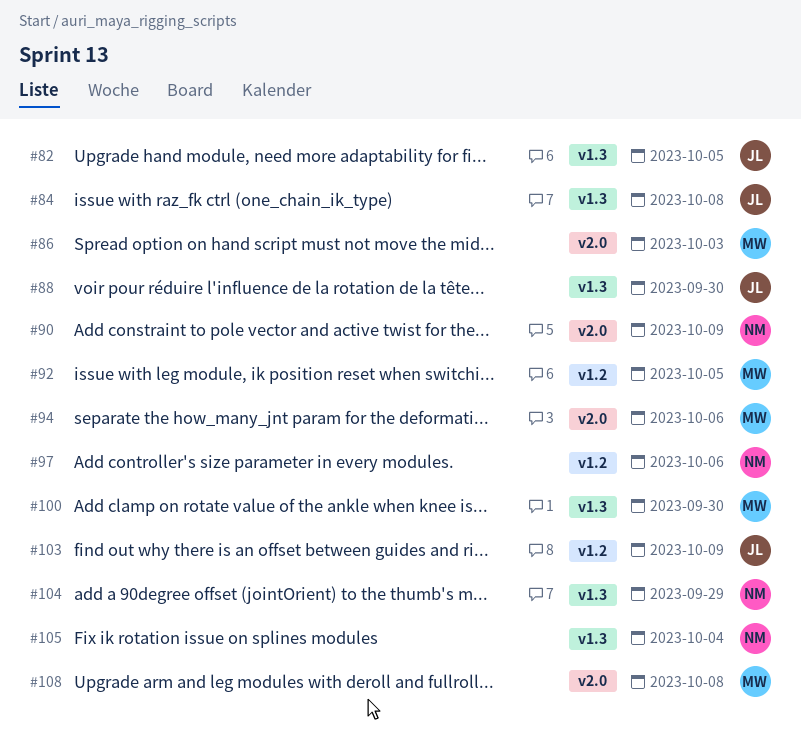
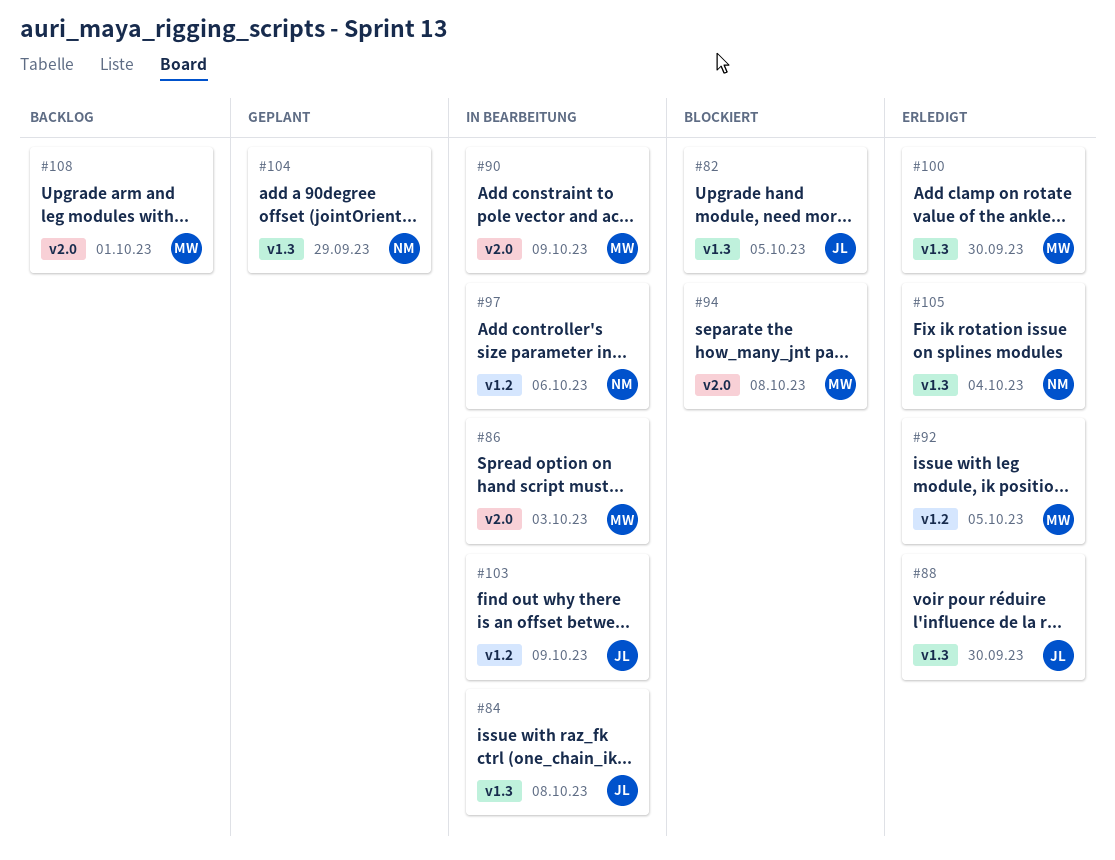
#90, owner: NM -> MW
#94, due: Oct 6 -> Oct 8
#108, due: Oct 8 -> Oct 1

